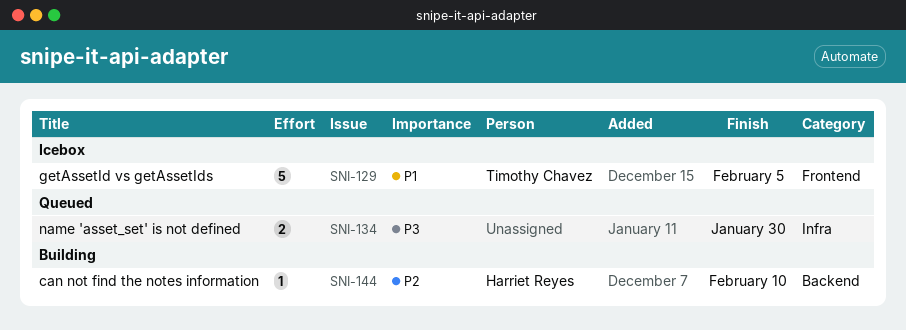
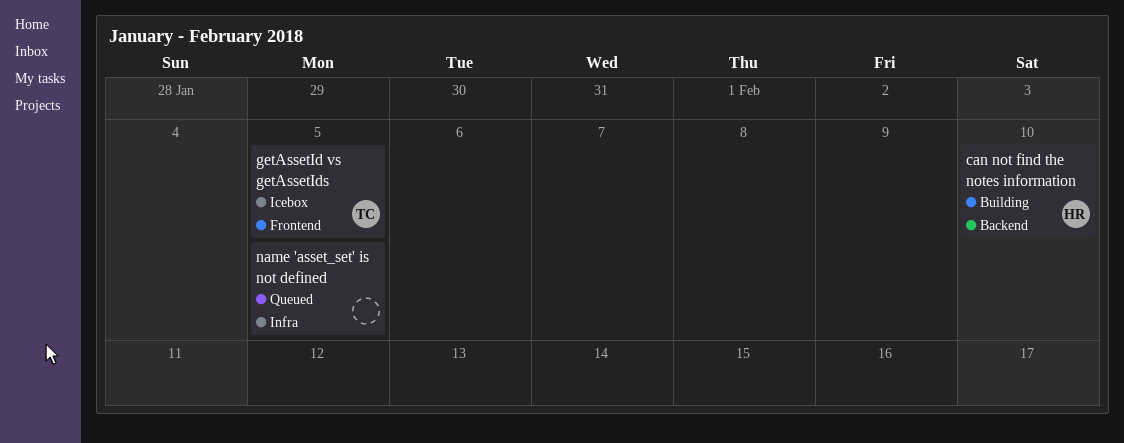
name 'asset_set' is not defined, due: Jan 30 -> Feb 5

